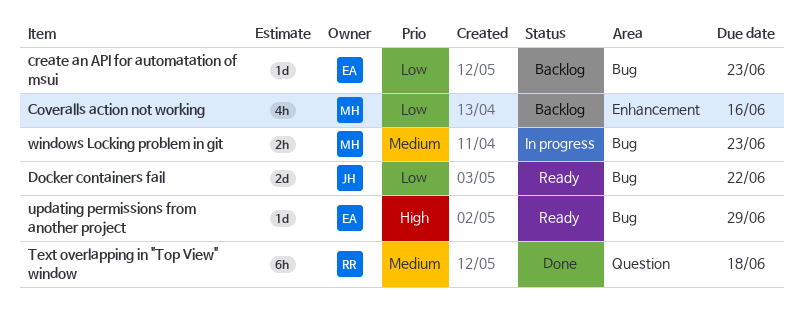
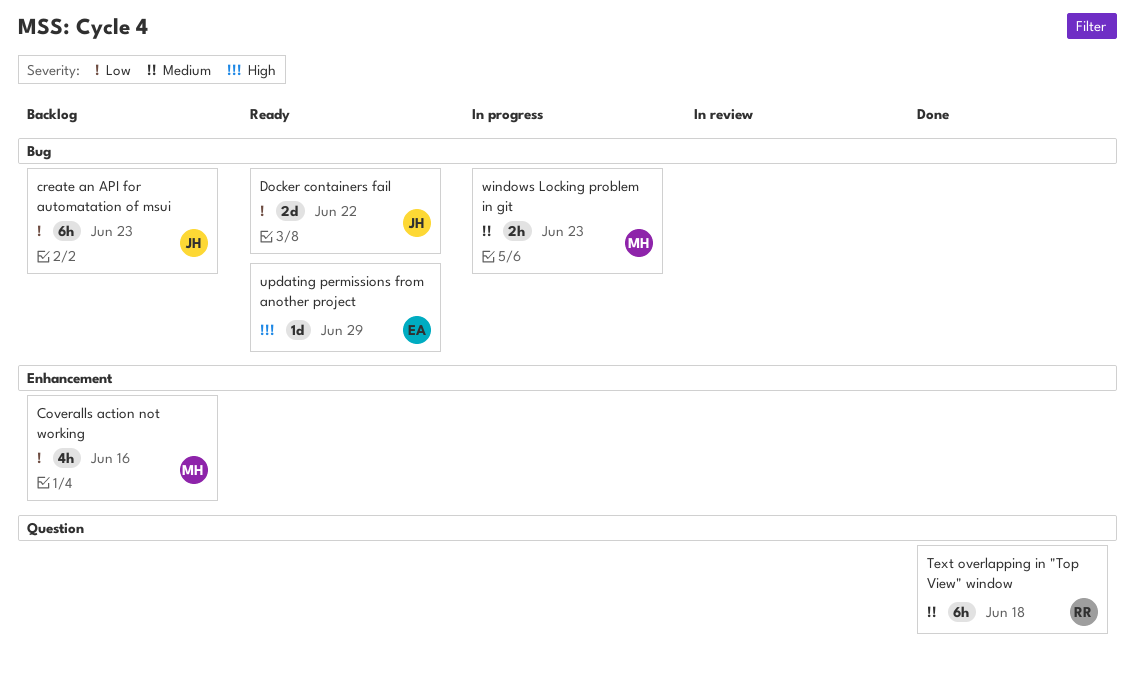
create an API for automatation of msui, owner: EA -> JH
create an API for automatation of msui, estimate: 1d -> 6h

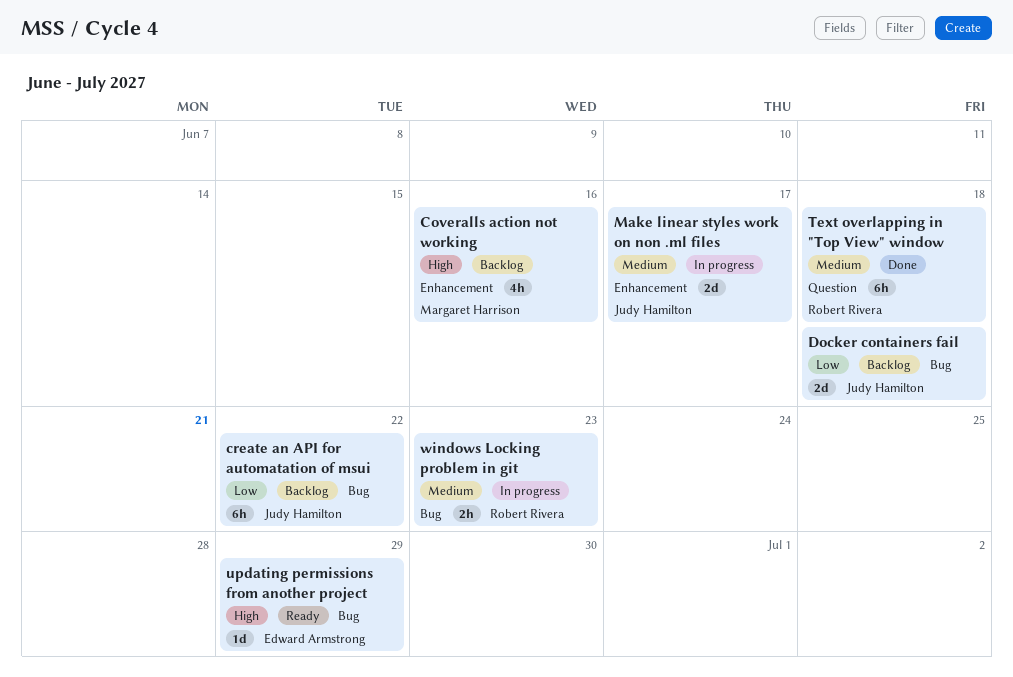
Coveralls action not working, priority: Low -> High
create an API for automatation of msui, due: Jun 23 -> Jun 22
Docker containers fail, status: Ready -> Backlog
Docker containers fail, due: Jun 22 -> Jun 18
Make linear styles work on non .ml files: none -> present
windows Locking problem in git, owner: Margaret Harrison -> Robert Rivera

